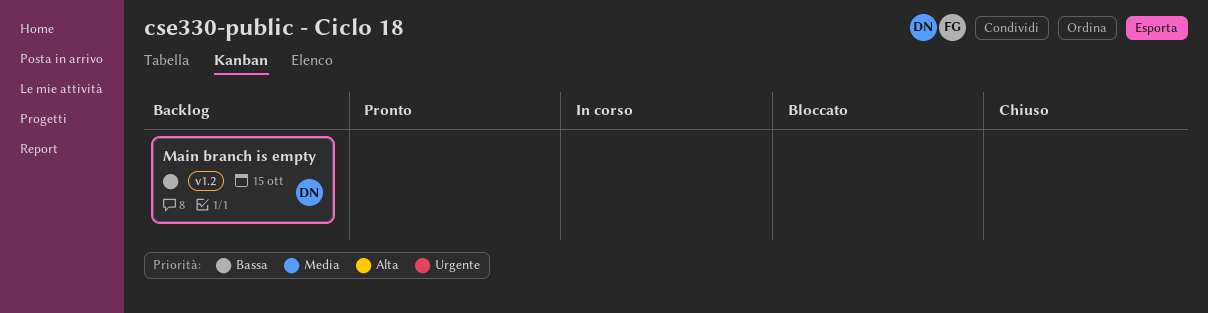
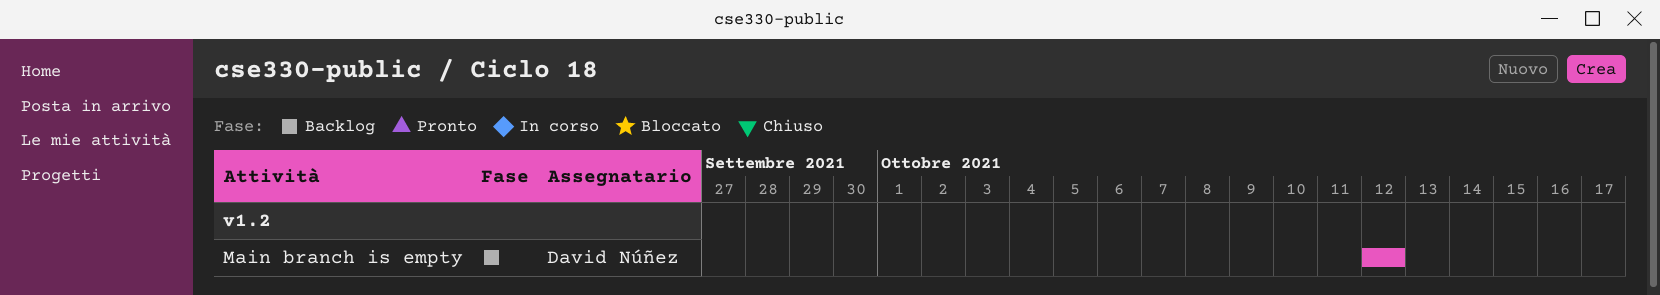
Main branch is empty, due: Oct 15 -> Oct 12

